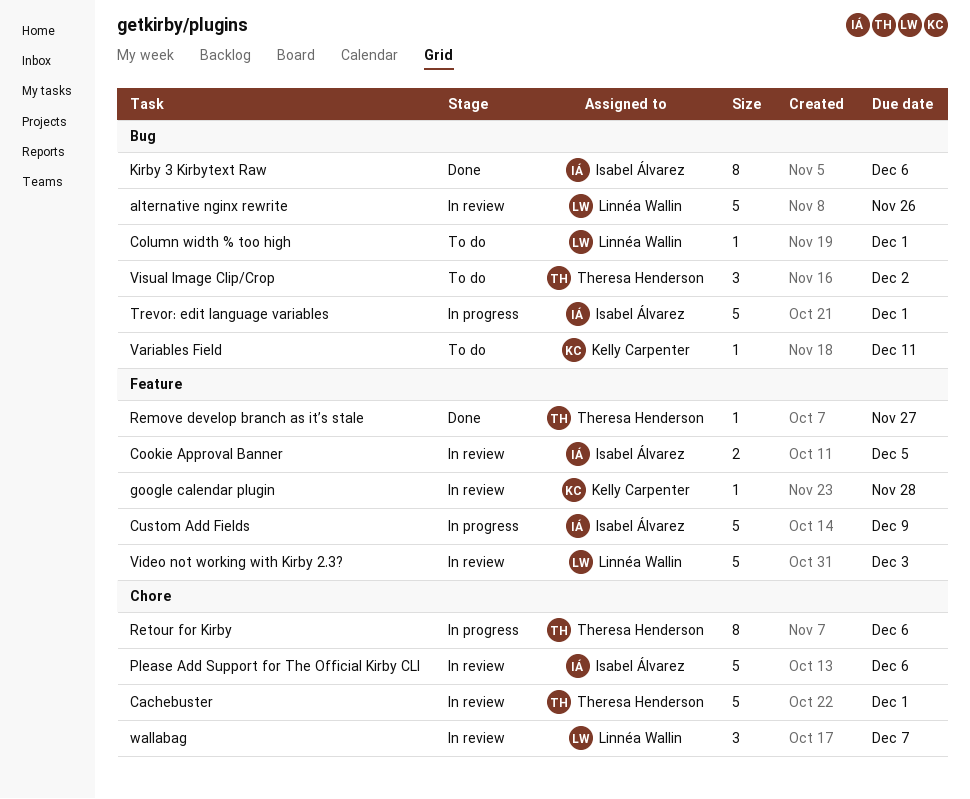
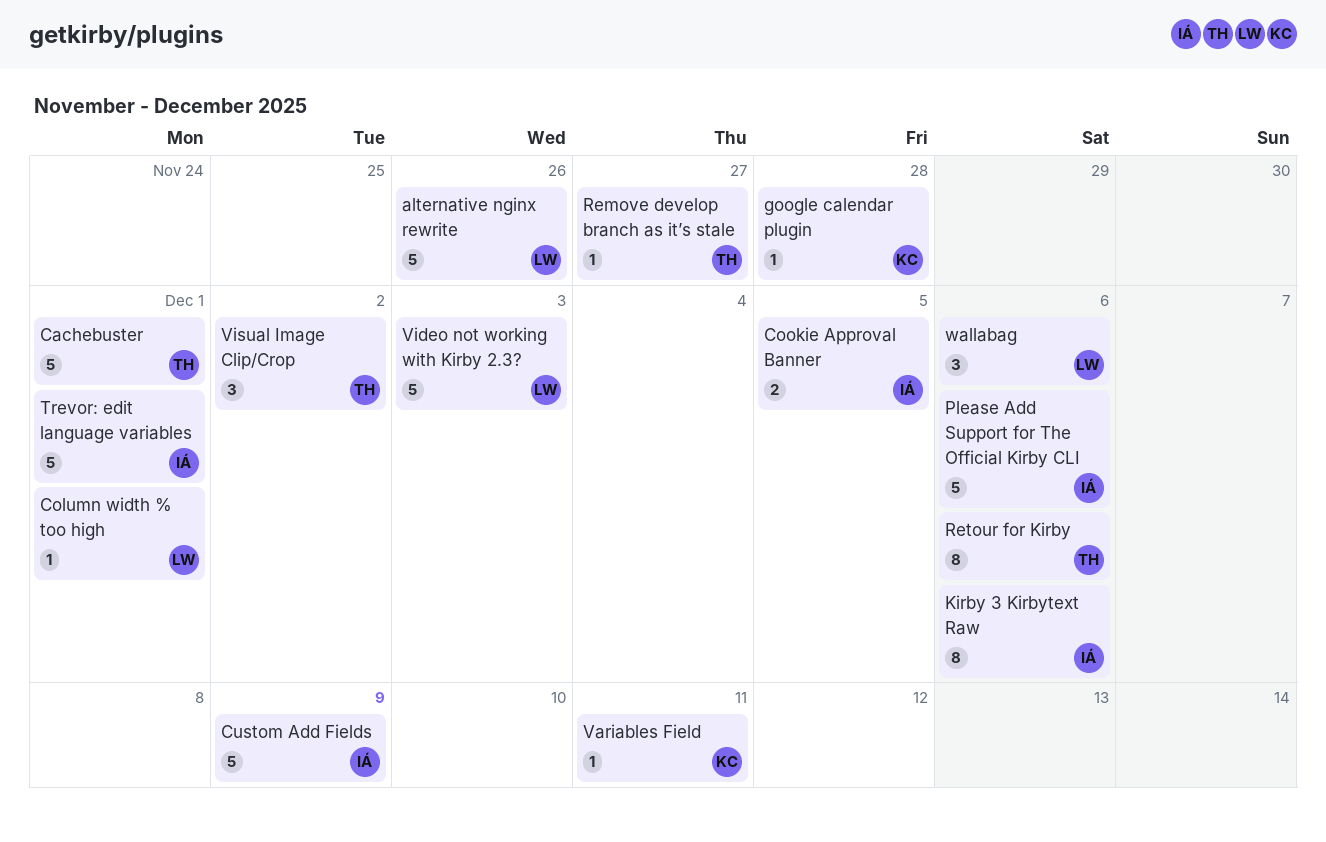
wallabag, due: Dec 7 -> Dec 6

